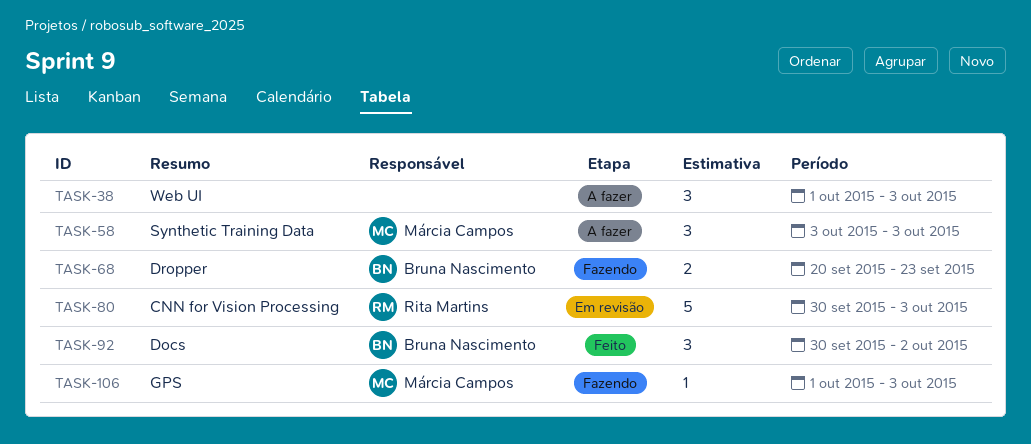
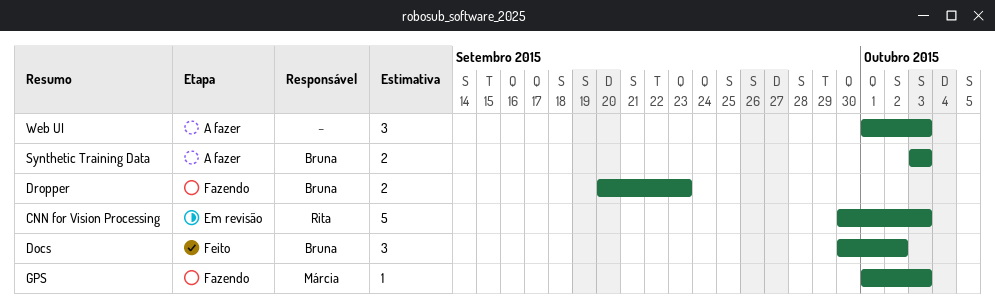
Synthetic Training Data, owner: Márcia Campos -> Bruna Nascimento
Synthetic Training Data, estimate: 3 -> 2

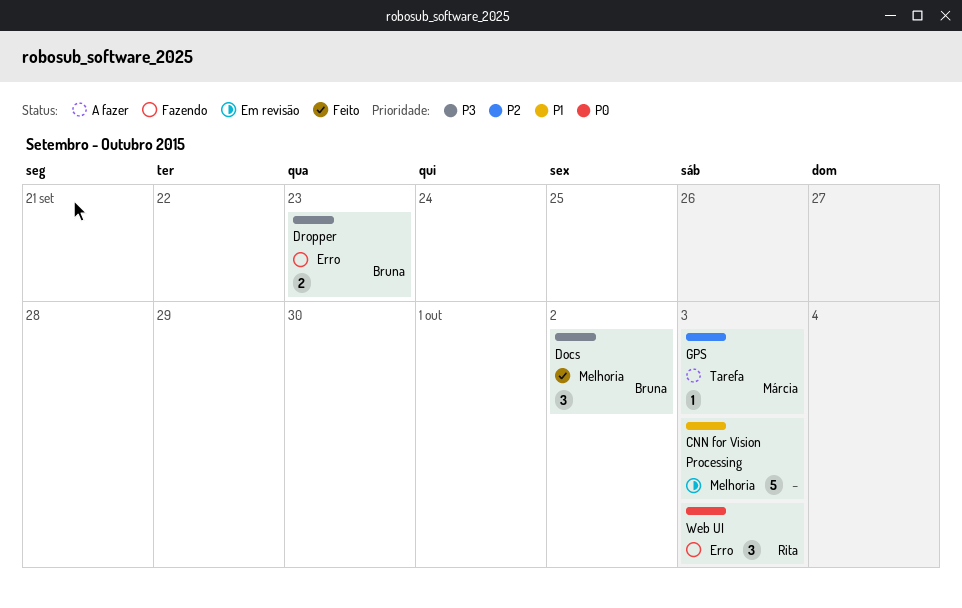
CNN for Vision Processing, owner: Rita -> none
GPS, status: Fazendo -> A fazer
Synthetic Training Data: present -> none
Web UI, status: A fazer -> Fazendo
Web UI, owner: none -> Rita

